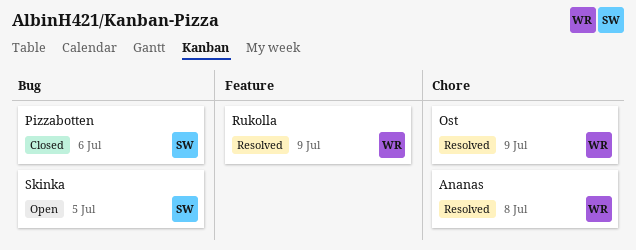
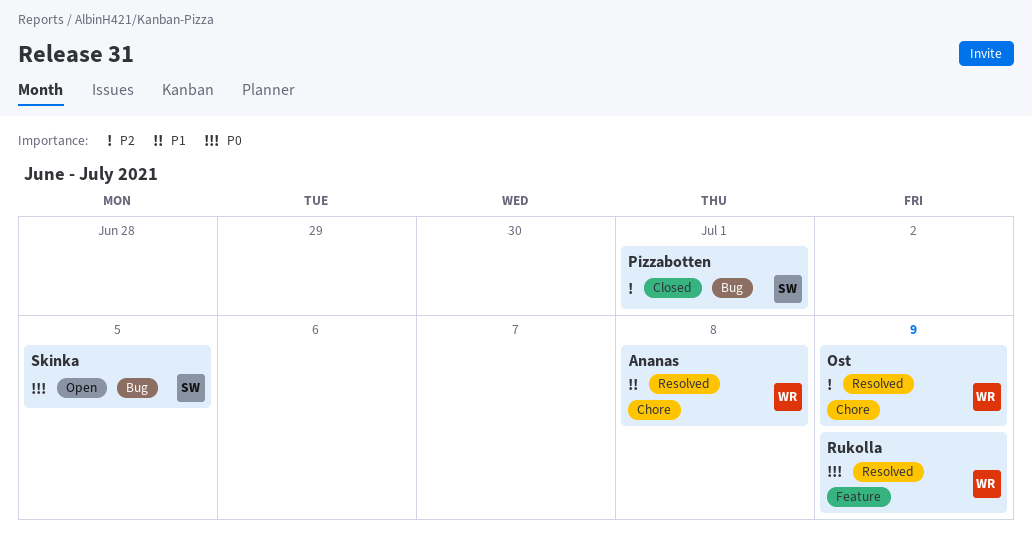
Pizzabotten, due: Jul 6 -> Jul 1

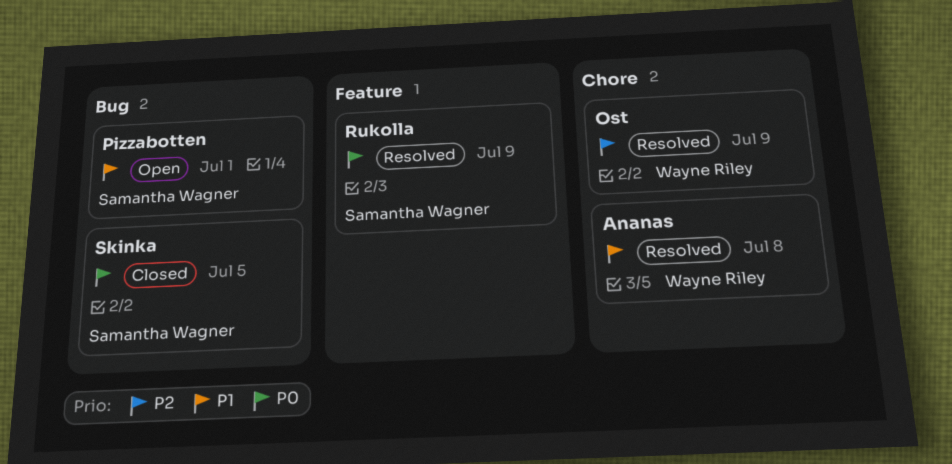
Pizzabotten, status: Closed -> Open
Pizzabotten, priority: P2 -> P1
Rukolla, owner: Wayne Riley -> Samantha Wagner
Skinka, status: Open -> Closed

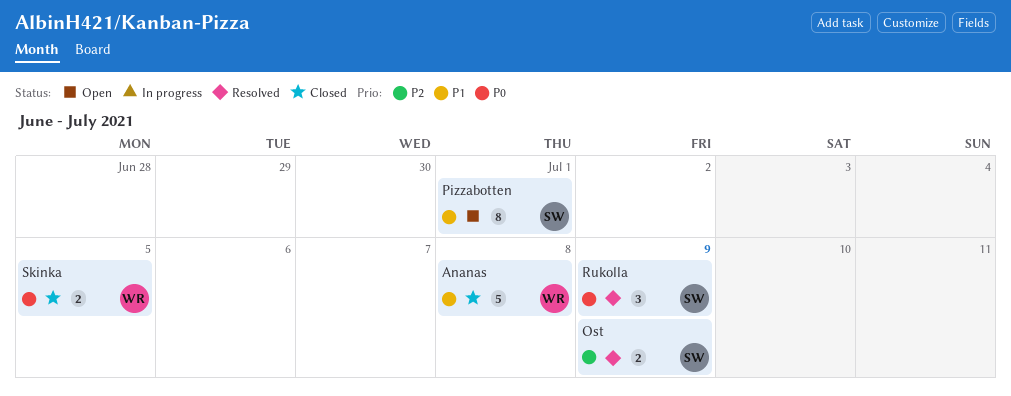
Ananas, status: Resolved -> Closed
Ost, owner: Wayne Riley -> Samantha Wagner
Skinka, owner: Samantha Wagner -> Wayne Riley

